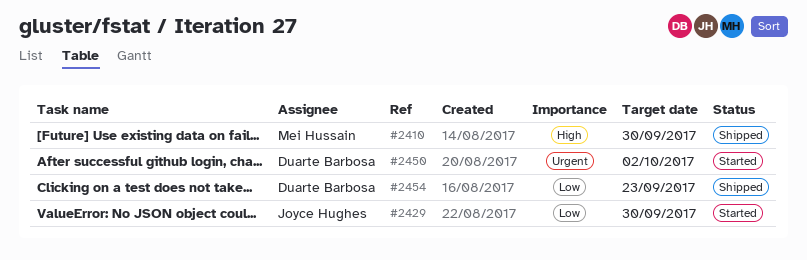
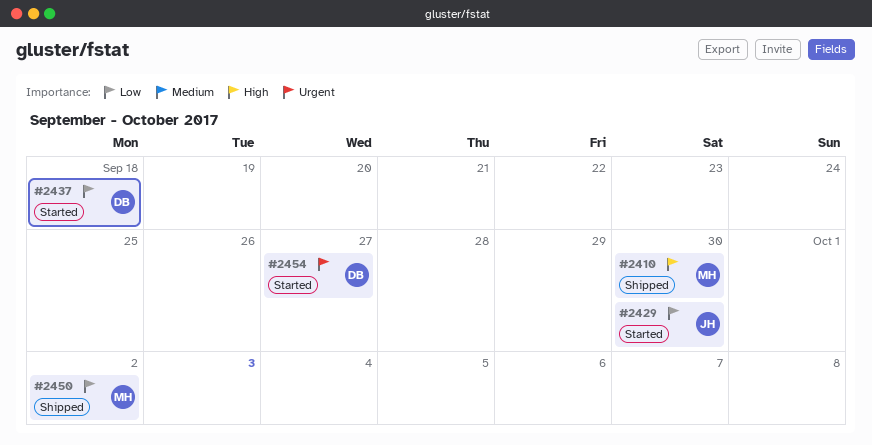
#2437: none -> present
#2450, status: Started -> Shipped
#2450, owner: Duarte Barbosa -> Mei Hussain
#2450, priority: Urgent -> Low
#2454, status: Shipped -> Started
#2454, priority: Low -> Urgent
#2454, due: Sep 23 -> Sep 27

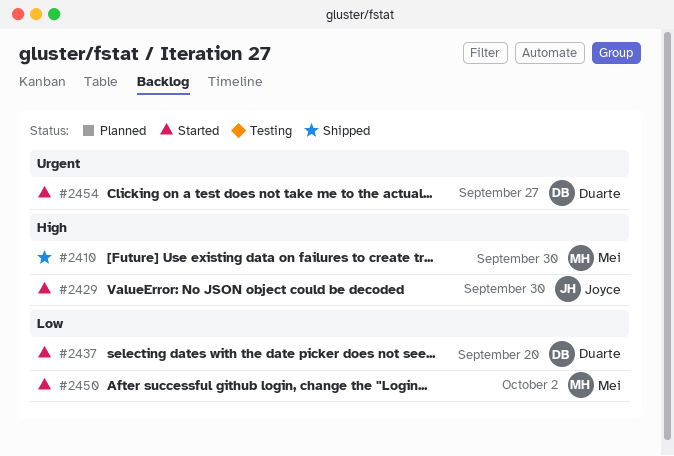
#2429, priority: Low -> High
#2437, due: Sep 18 -> Sep 20
#2450, status: Shipped -> Started

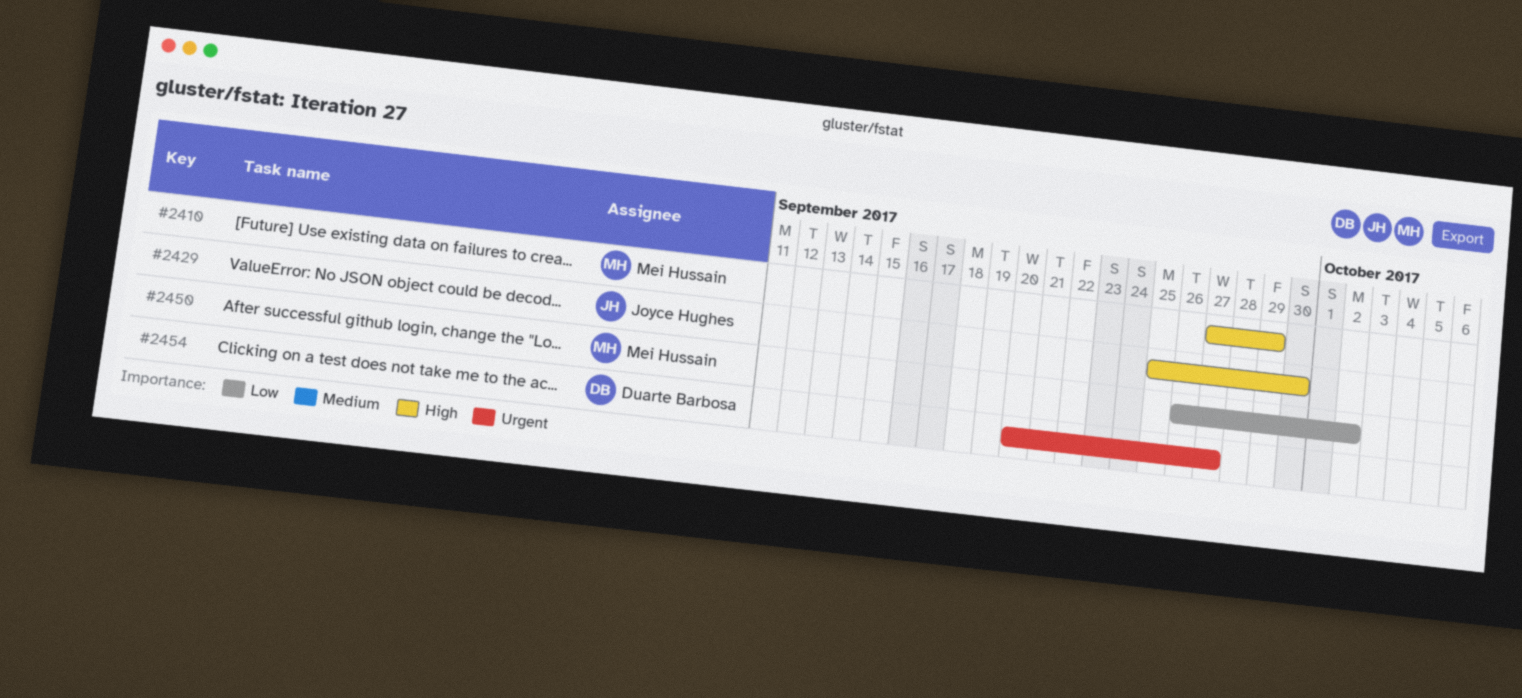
#2410, due: Sep 30 -> Sep 29
#2437: present -> none

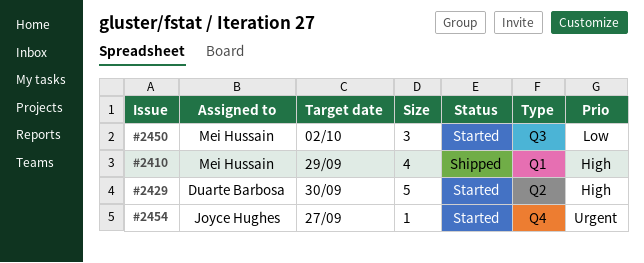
#2429, owner: Joyce Hughes -> Duarte Barbosa
#2454, owner: Duarte Barbosa -> Joyce Hughes

